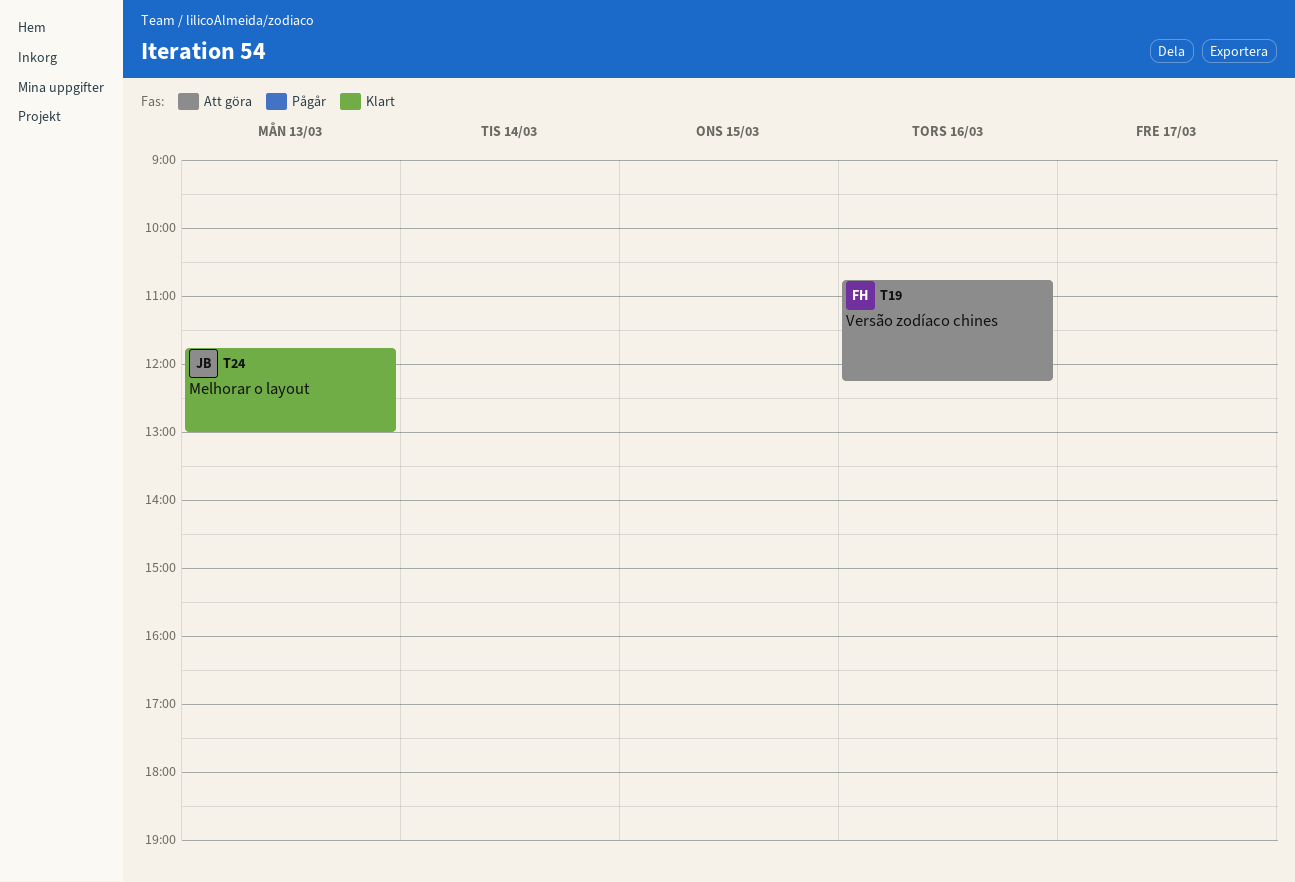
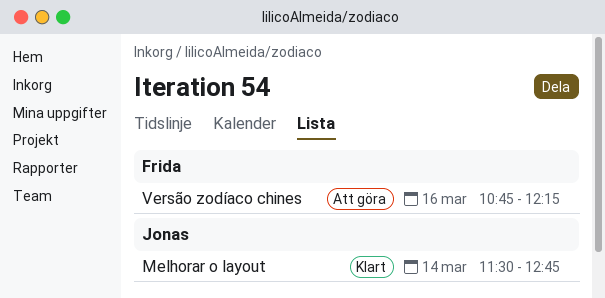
Melhorar o layout, day: Mar 13 -> Mar 14
Melhorar o layout, begins: 11:45 -> 11:30
Melhorar o layout, ends: 13:00 -> 12:45

